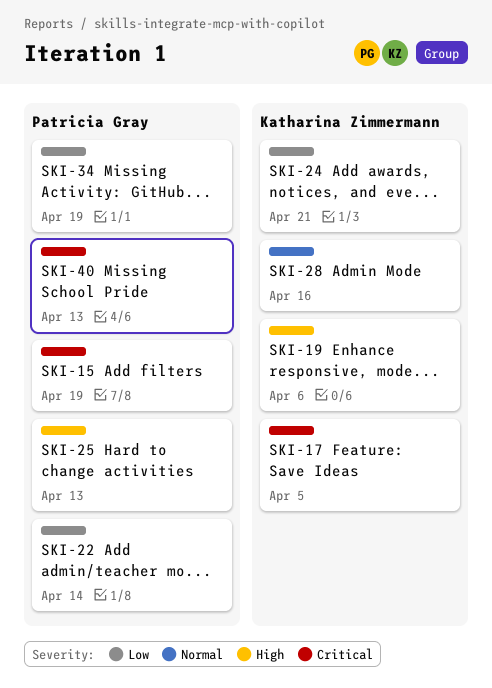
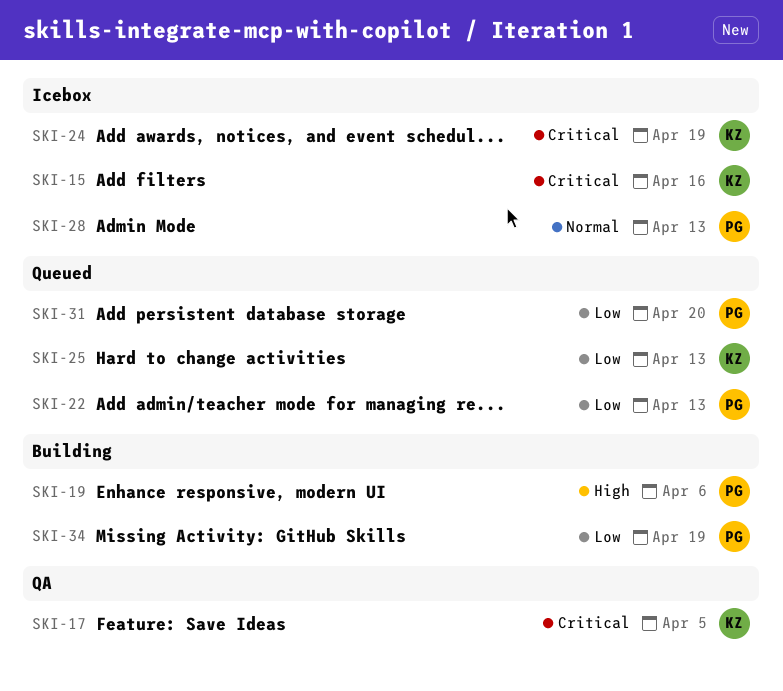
SKI-15, owner: Patricia Gray -> Katharina Zimmermann
SKI-15, due: Apr 19 -> Apr 16
SKI-19, owner: Katharina Zimmermann -> Patricia Gray
SKI-22, due: Apr 14 -> Apr 13
SKI-24, priority: Low -> Critical
SKI-24, due: Apr 21 -> Apr 19
SKI-25, owner: Patricia Gray -> Katharina Zimmermann
SKI-25, priority: High -> Low
SKI-28, owner: Katharina Zimmermann -> Patricia Gray
SKI-28, due: Apr 16 -> Apr 13
SKI-31: none -> present
SKI-40: present -> none

